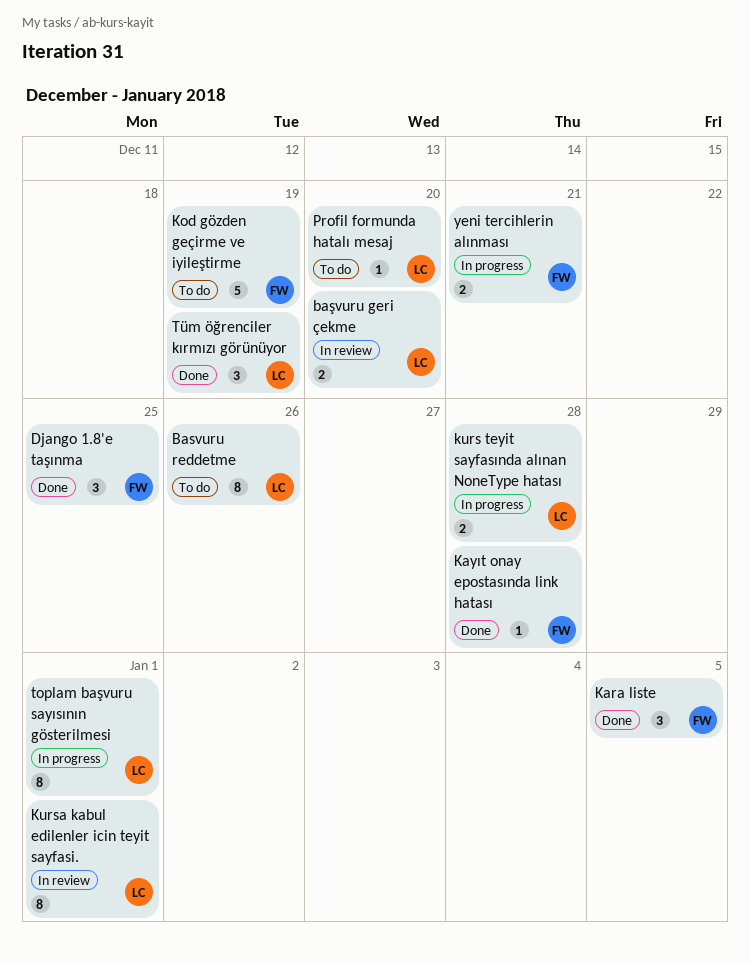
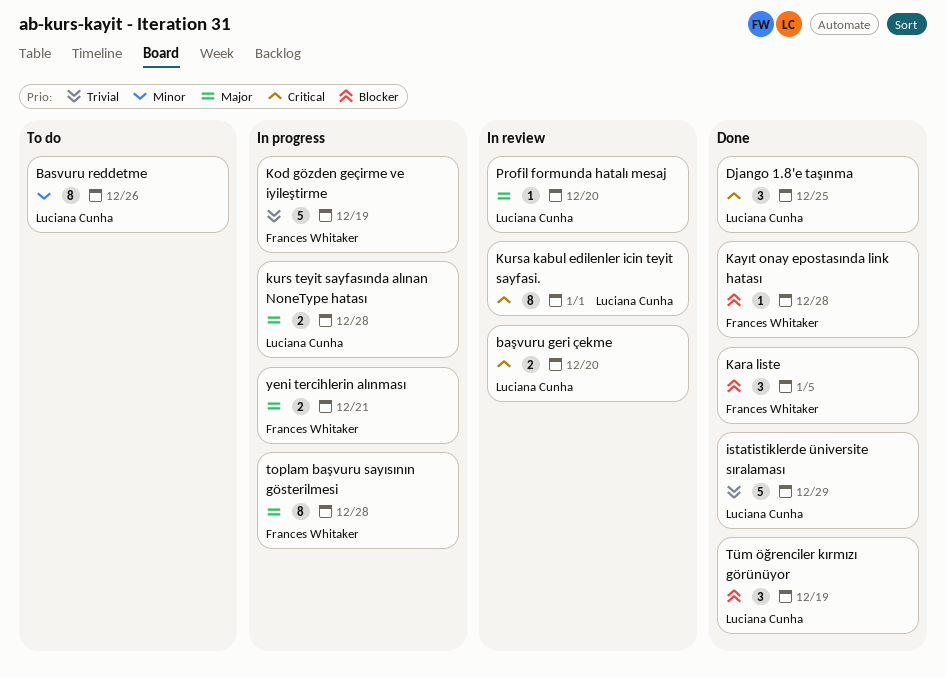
Django 1.8'e taşınma, owner: Frances Whitaker -> Luciana Cunha
istatistiklerde üniversite sıralaması: none -> present
Kod gözden geçirme ve iyileştirme, status: To do -> In progress
Profil formunda hatalı mesaj, status: To do -> In review
toplam başvuru sayısının gösterilmesi, owner: Luciana Cunha -> Frances Whitaker
toplam başvuru sayısının gösterilmesi, due: Jan 1 -> Dec 28

